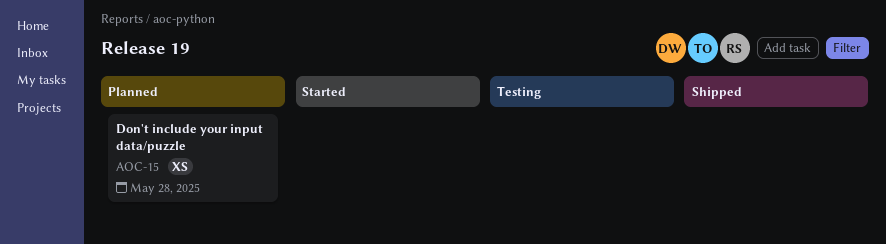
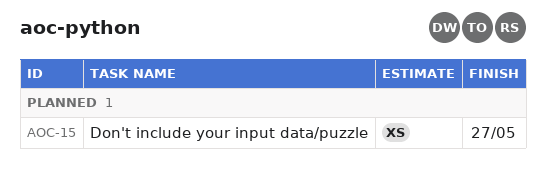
AOC-15, due: May 28 -> May 27

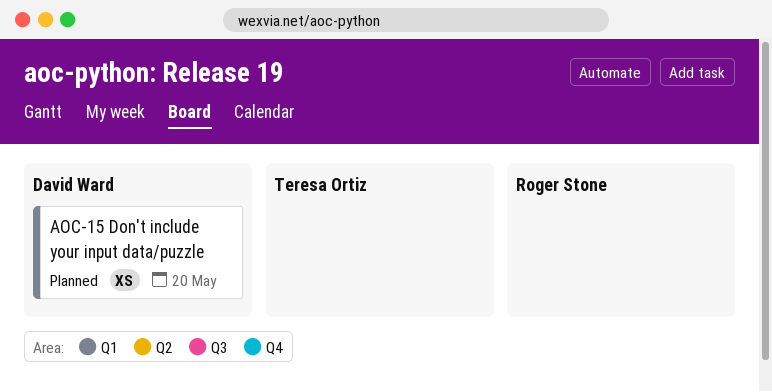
AOC-15, due: May 27 -> May 20

